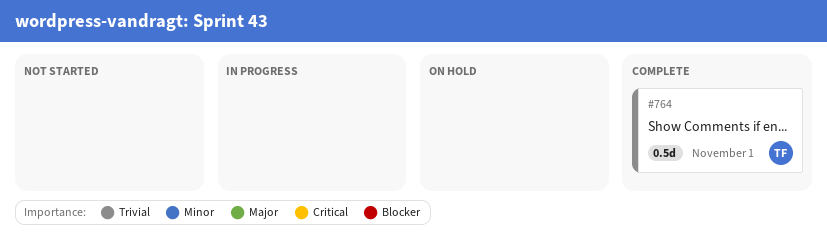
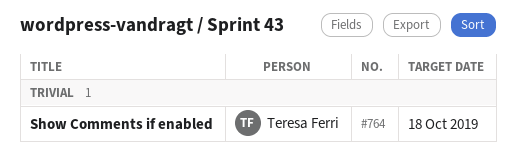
#764, due: Nov 1 -> Oct 18

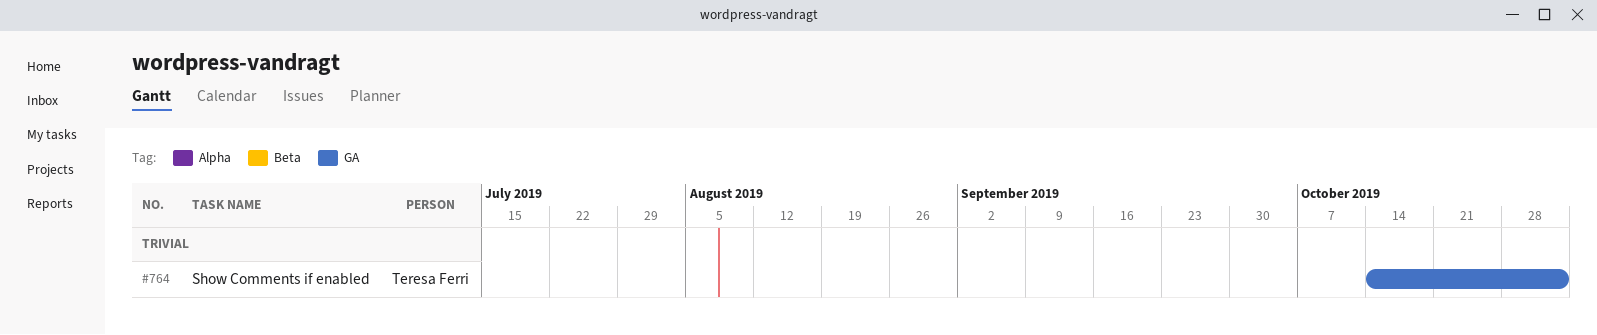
#764, due: Oct 18 -> Nov 1

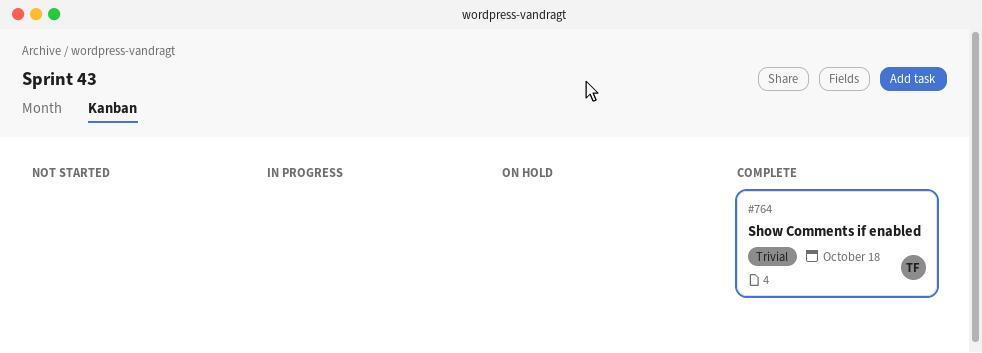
#764, due: Nov 1 -> Oct 18

